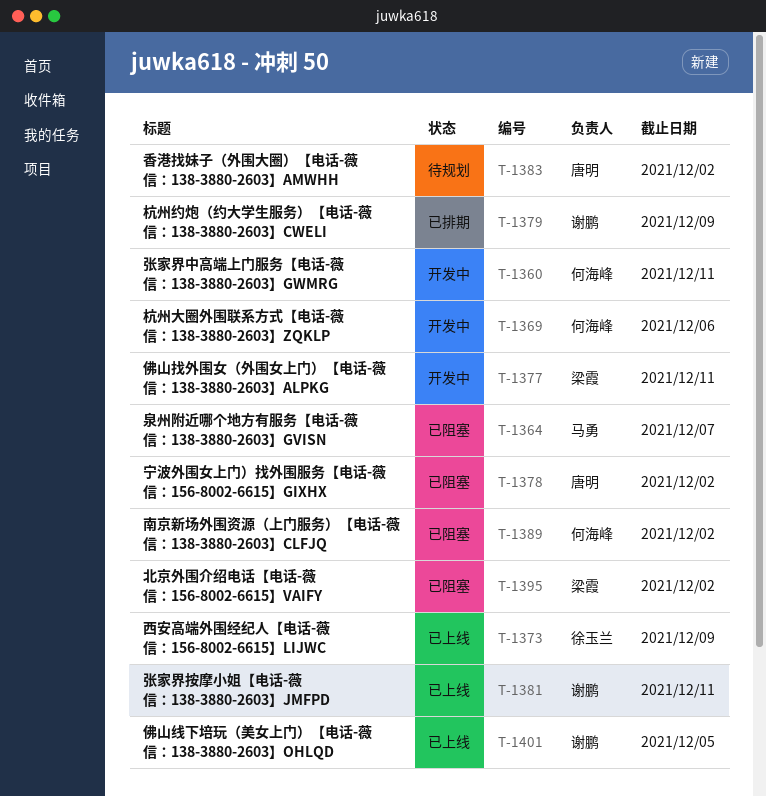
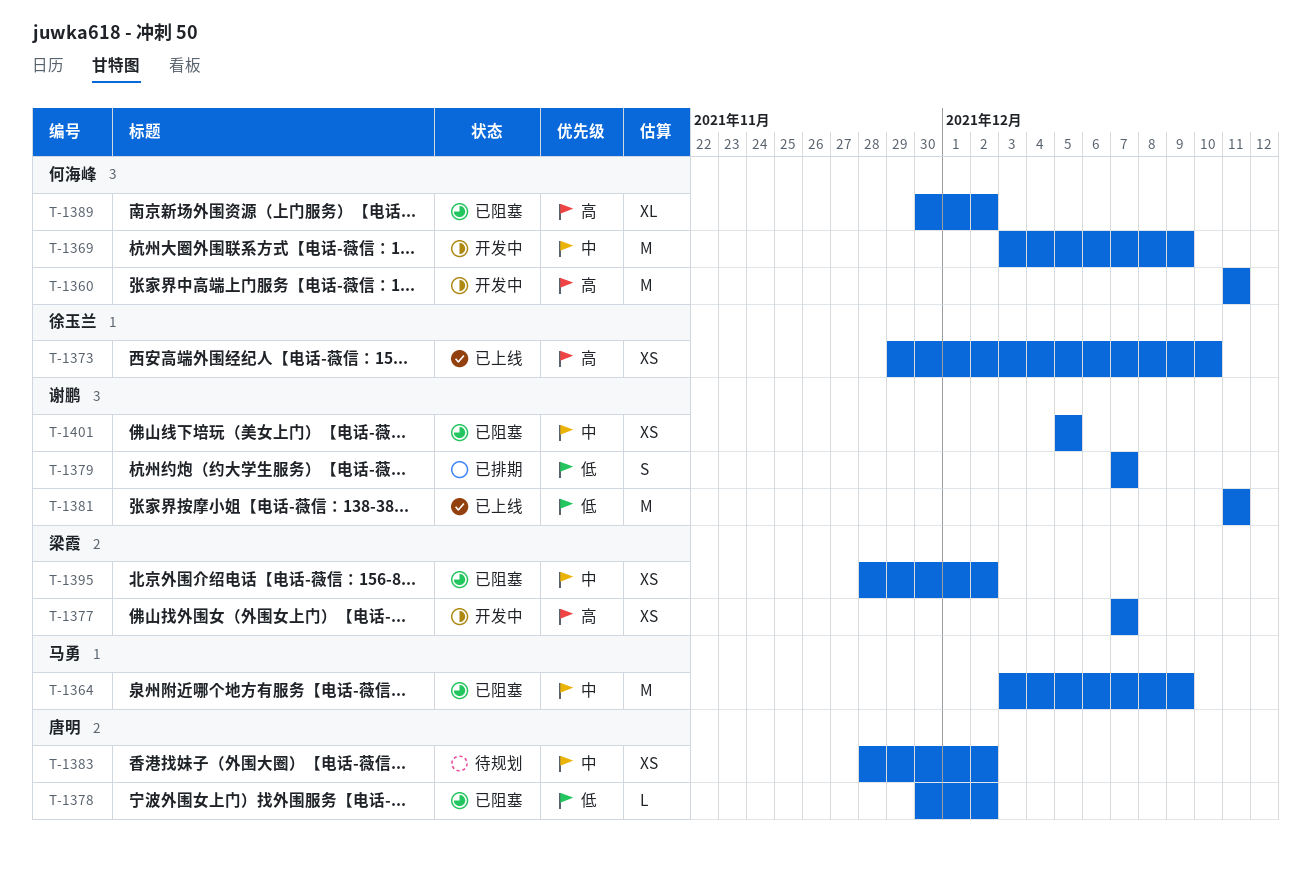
T-1364, due: Dec 7 -> Dec 9
T-1369, due: Dec 6 -> Dec 9
T-1373, due: Dec 9 -> Dec 10
T-1377, due: Dec 11 -> Dec 7
T-1379, due: Dec 9 -> Dec 7
T-1401, status: 已上线 -> 已阻塞

